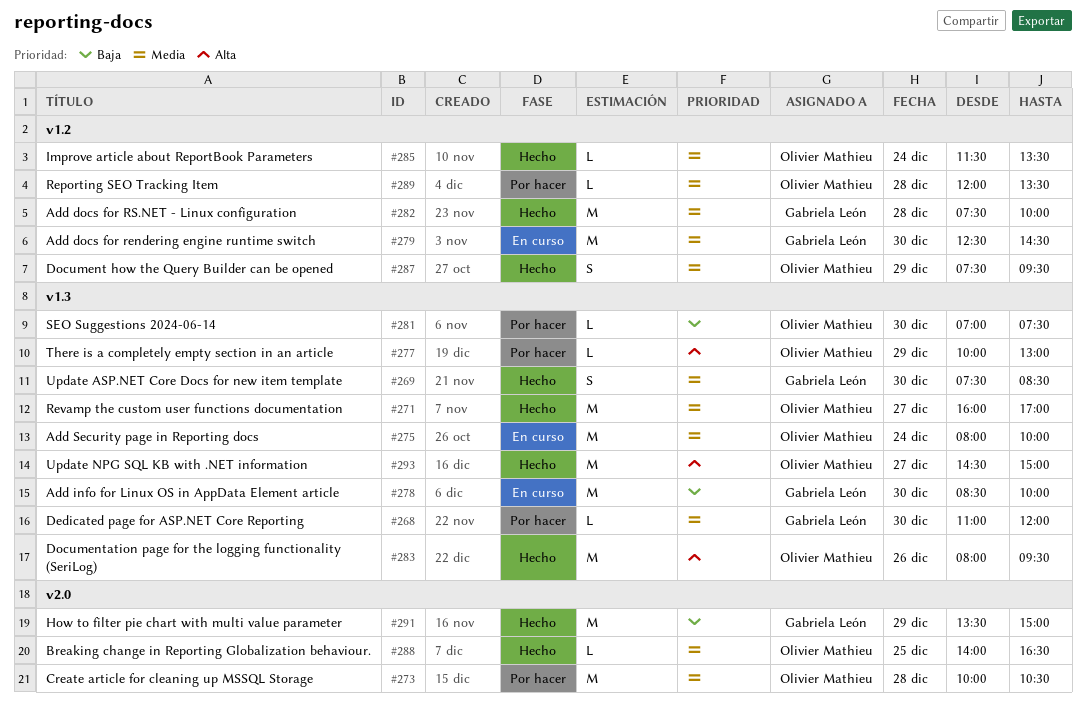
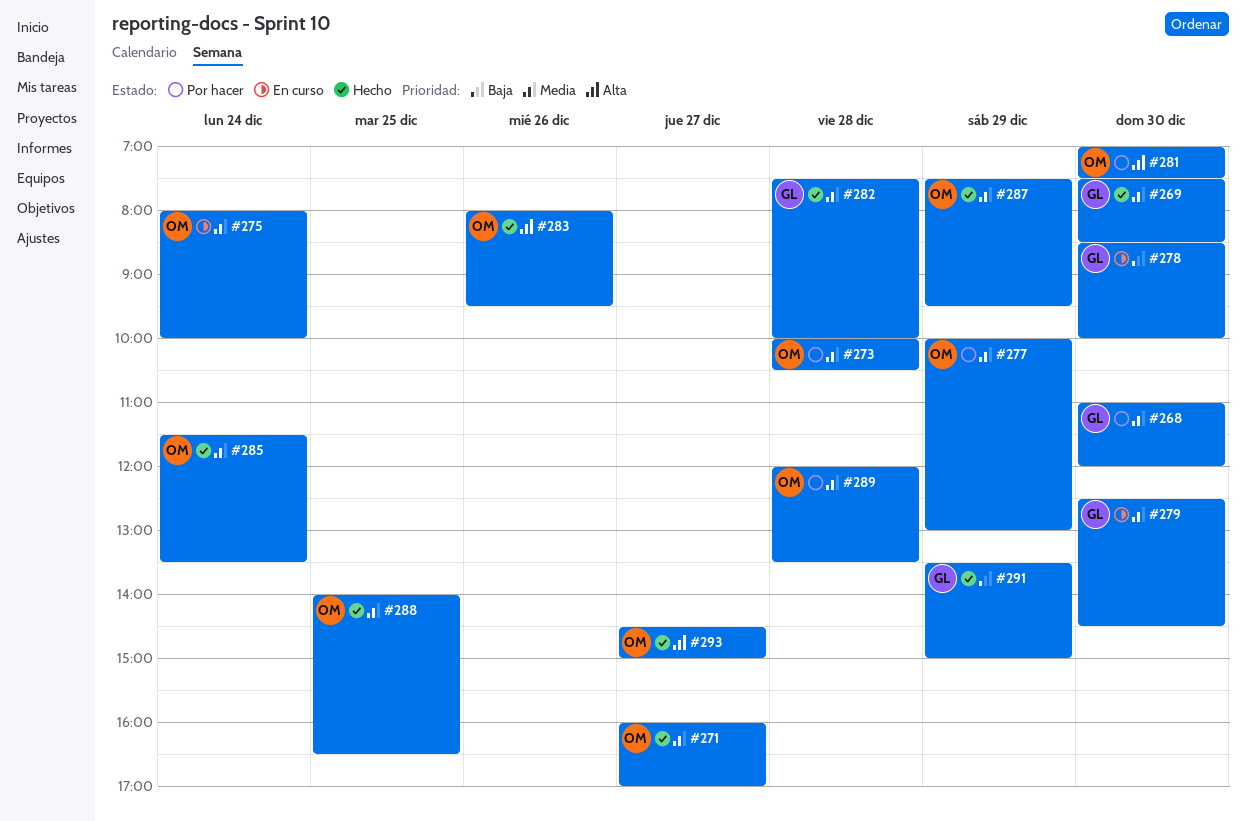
#277, priority: Alta -> Media
#281, priority: Baja -> Alta

